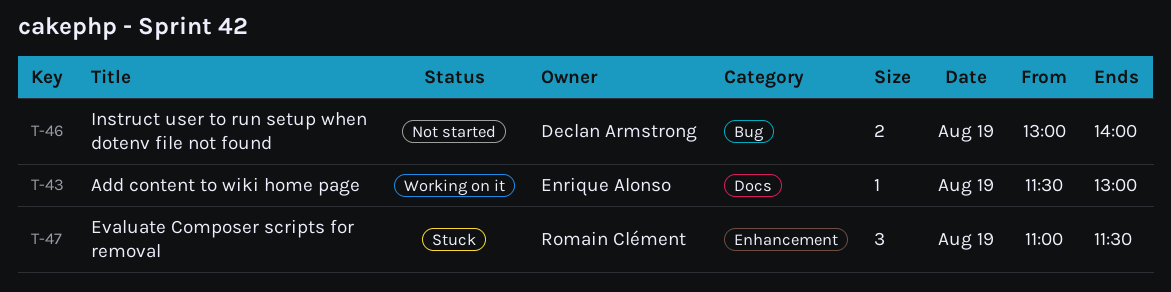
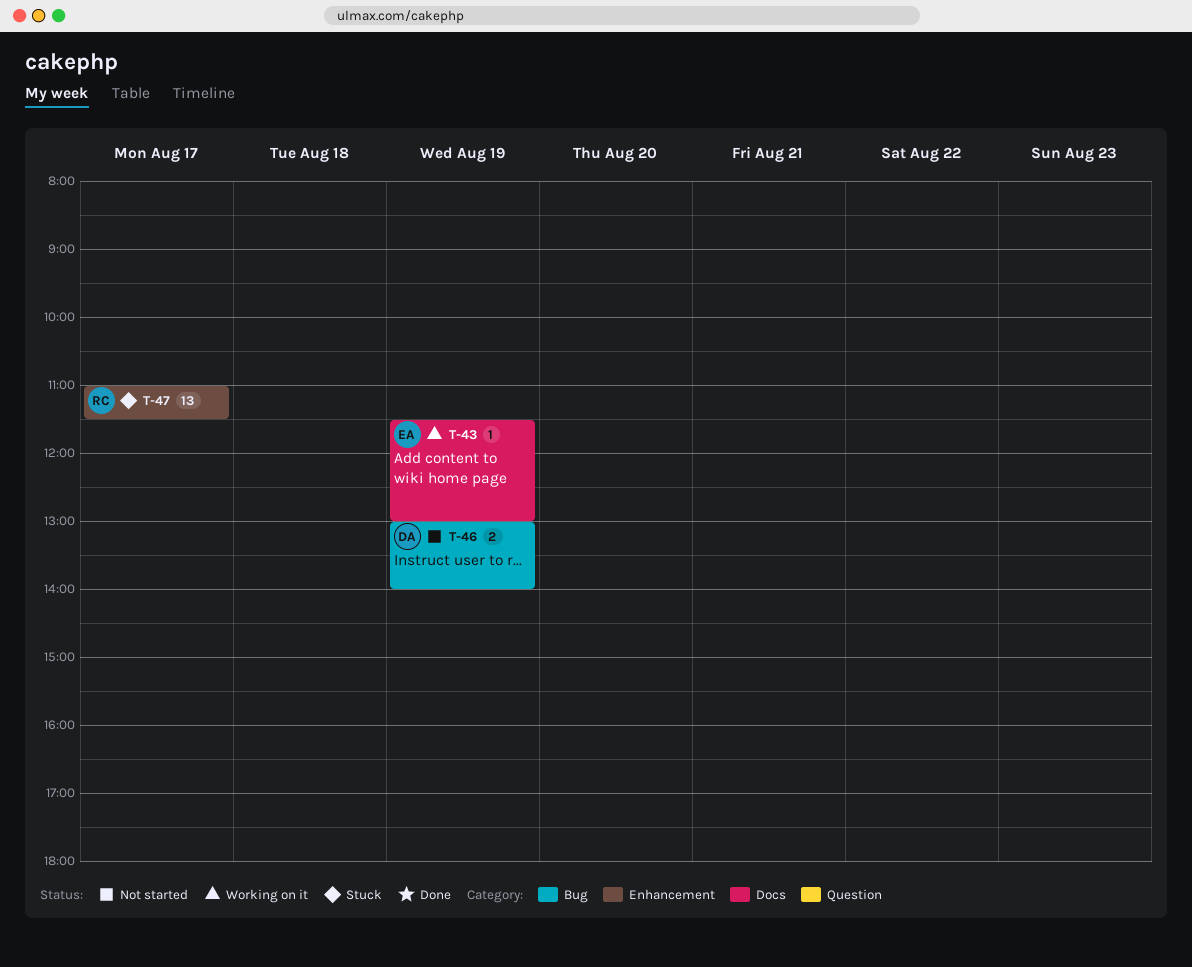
T-47, estimate: 3 -> 13
T-47, day: Aug 19 -> Aug 17

